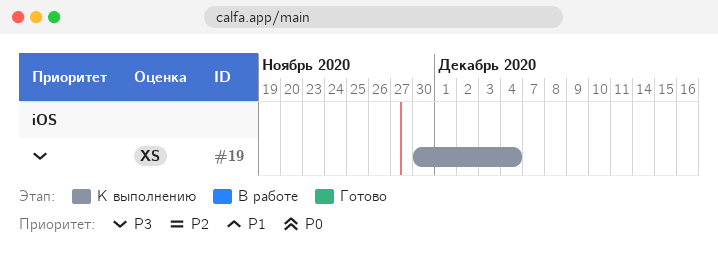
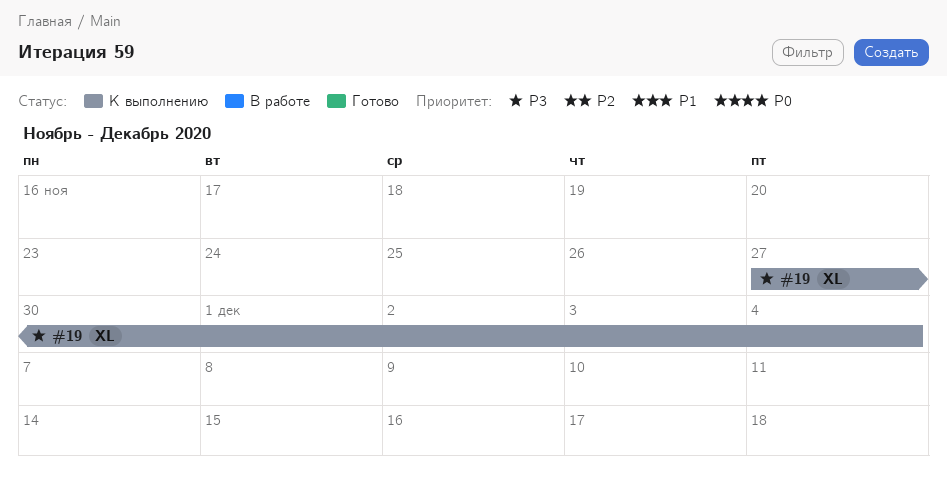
#19, estimate: XS -> XL
#19, start: Nov 30 -> Nov 27

